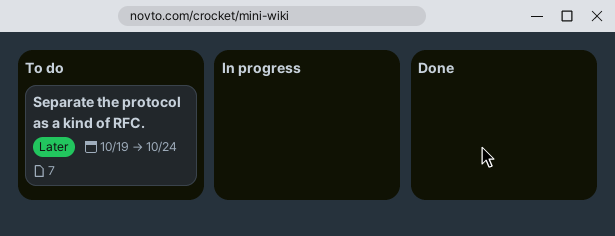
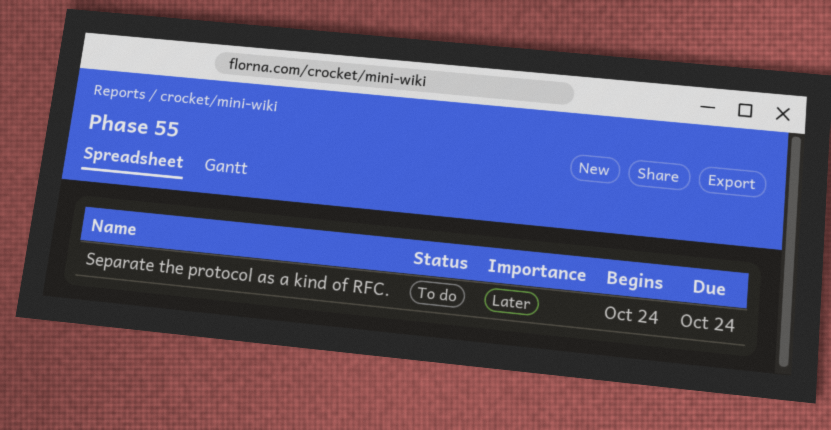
Separate the protocol as a kind of RFC., start: Oct 19 -> Oct 24

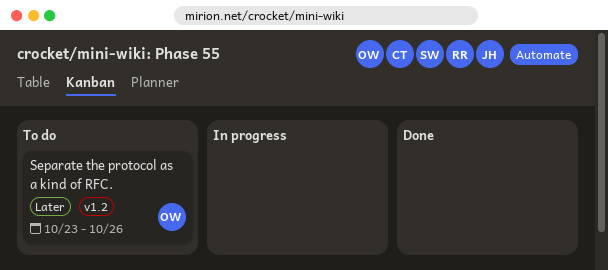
Separate the protocol as a kind of RFC., start: Oct 24 -> Oct 23
Separate the protocol as a kind of RFC., due: Oct 24 -> Oct 26

